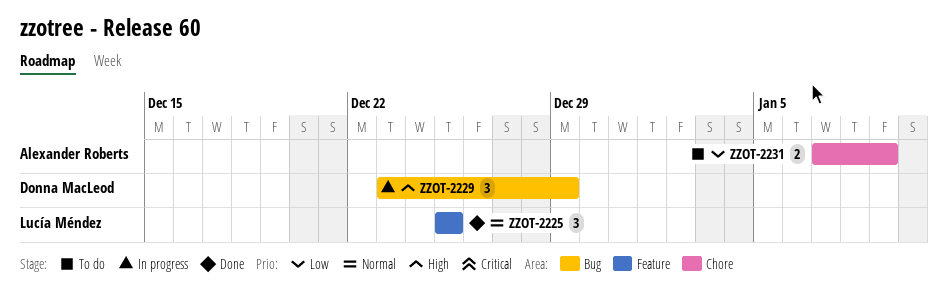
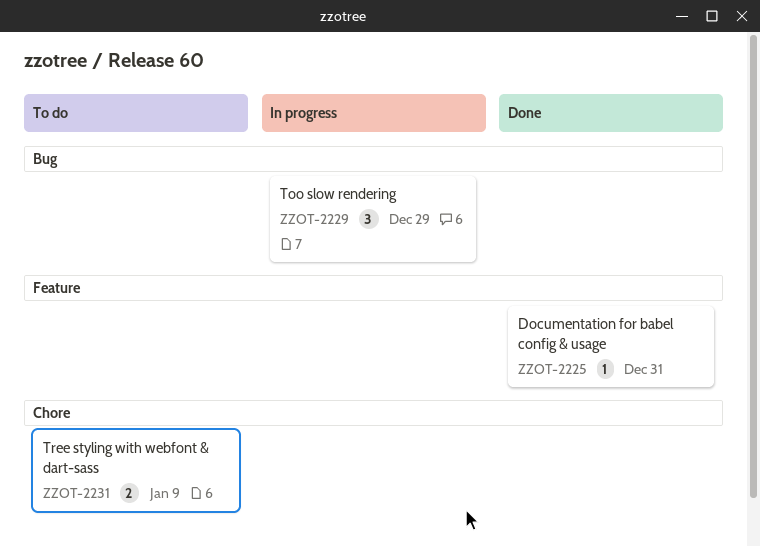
ZZOT-2225, estimate: 3 -> 1
ZZOT-2225, due: Dec 25 -> Dec 31

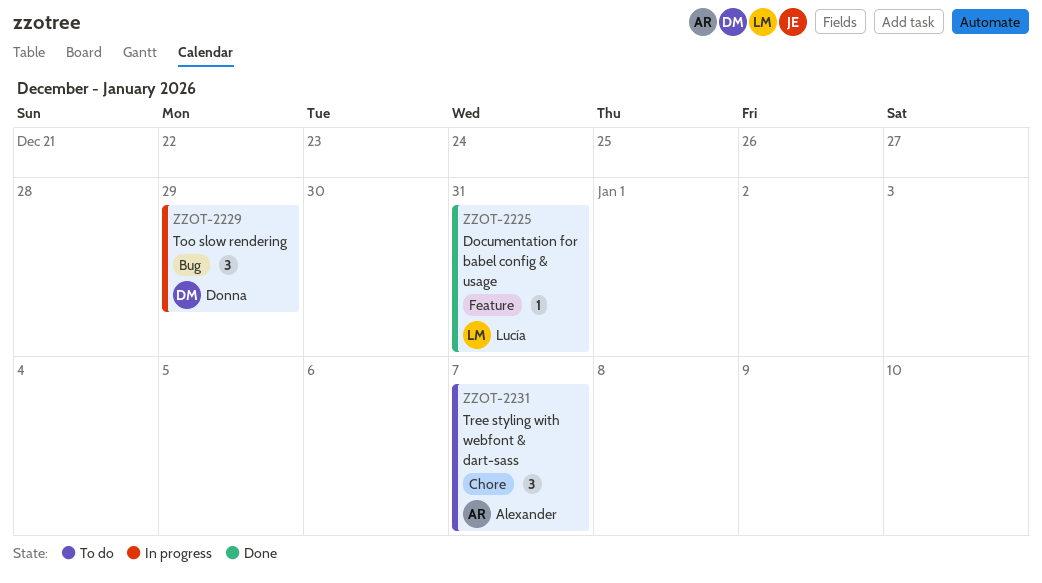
ZZOT-2231, estimate: 2 -> 3
ZZOT-2231, due: Jan 9 -> Jan 7

